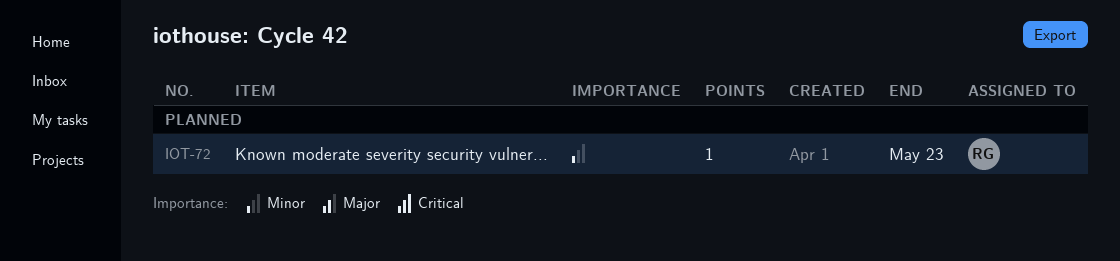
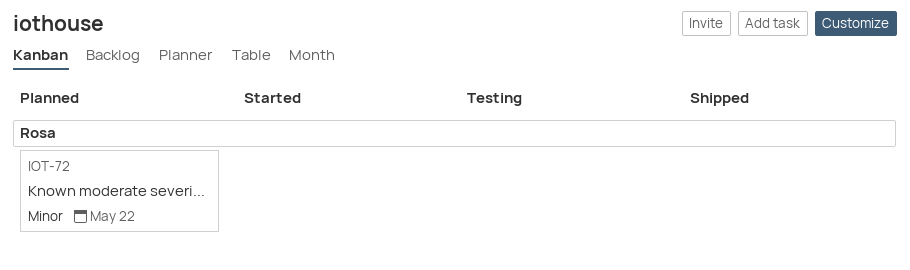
IOT-72, due: May 23 -> May 22

